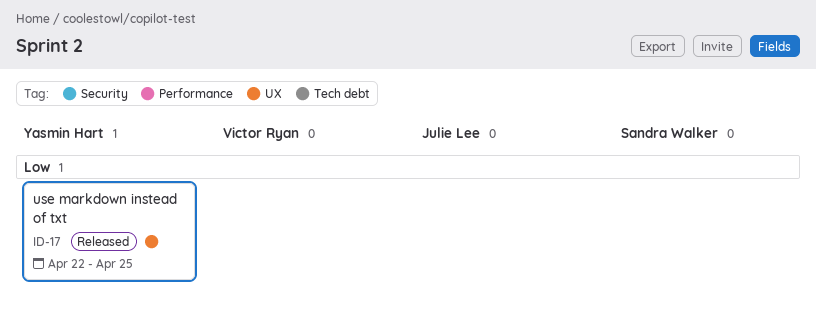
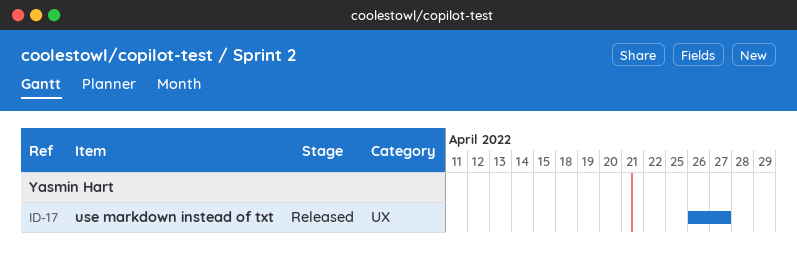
ID-17, start: Apr 22 -> Apr 26
ID-17, due: Apr 25 -> Apr 27

